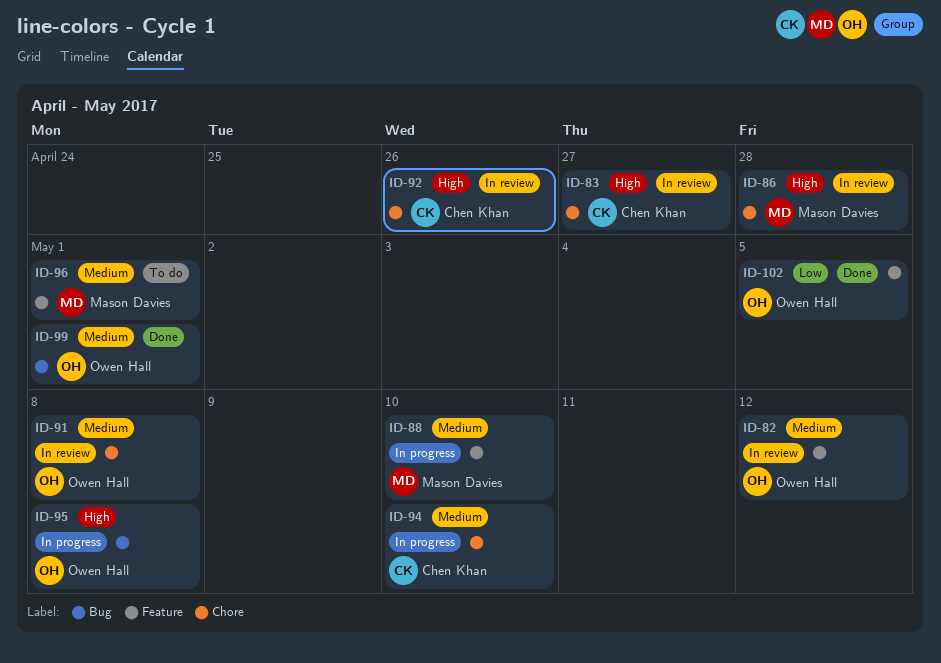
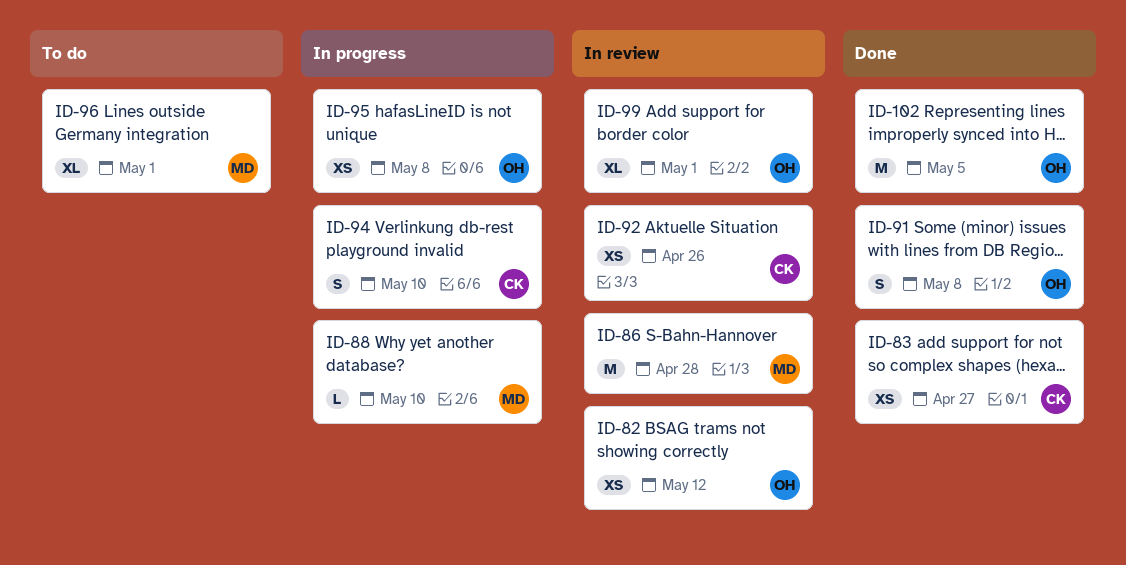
ID-83, status: In review -> Done
ID-91, status: In review -> Done
ID-99, status: Done -> In review

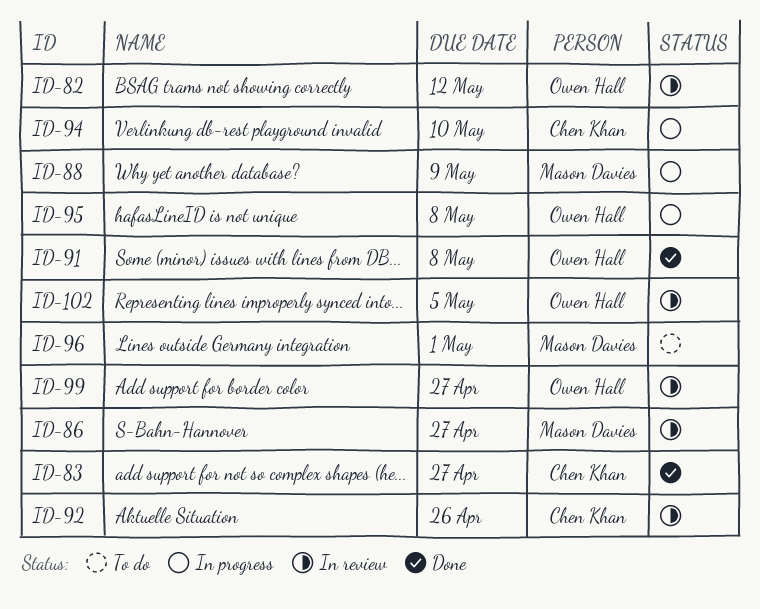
ID-86, due: Apr 28 -> Apr 27
ID-88, due: May 10 -> May 9
ID-99, due: May 1 -> Apr 27
ID-102, status: Done -> In review

